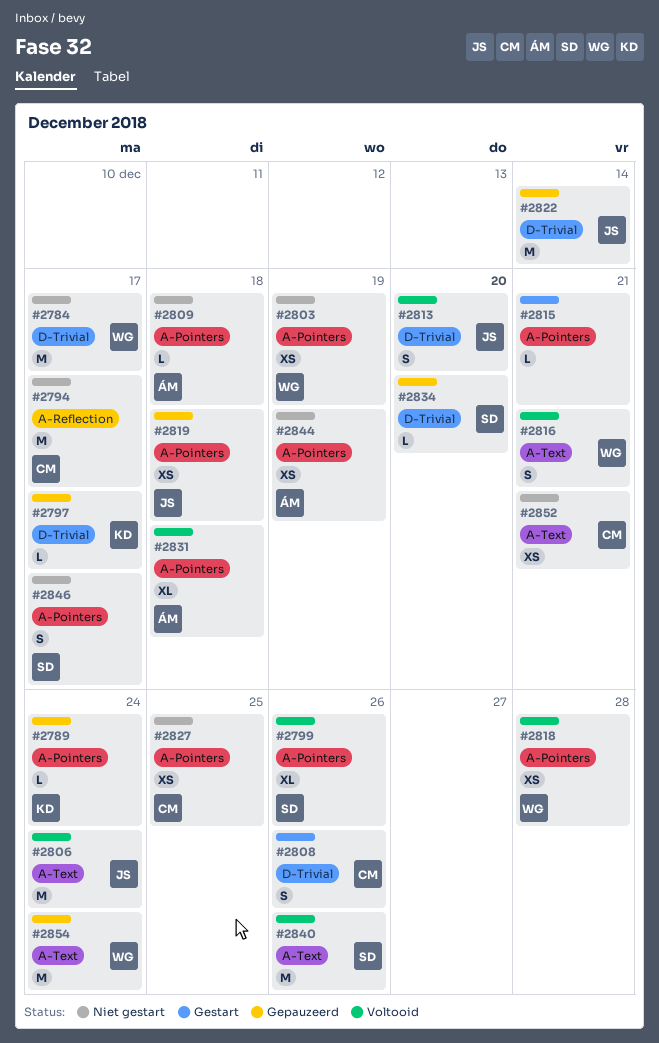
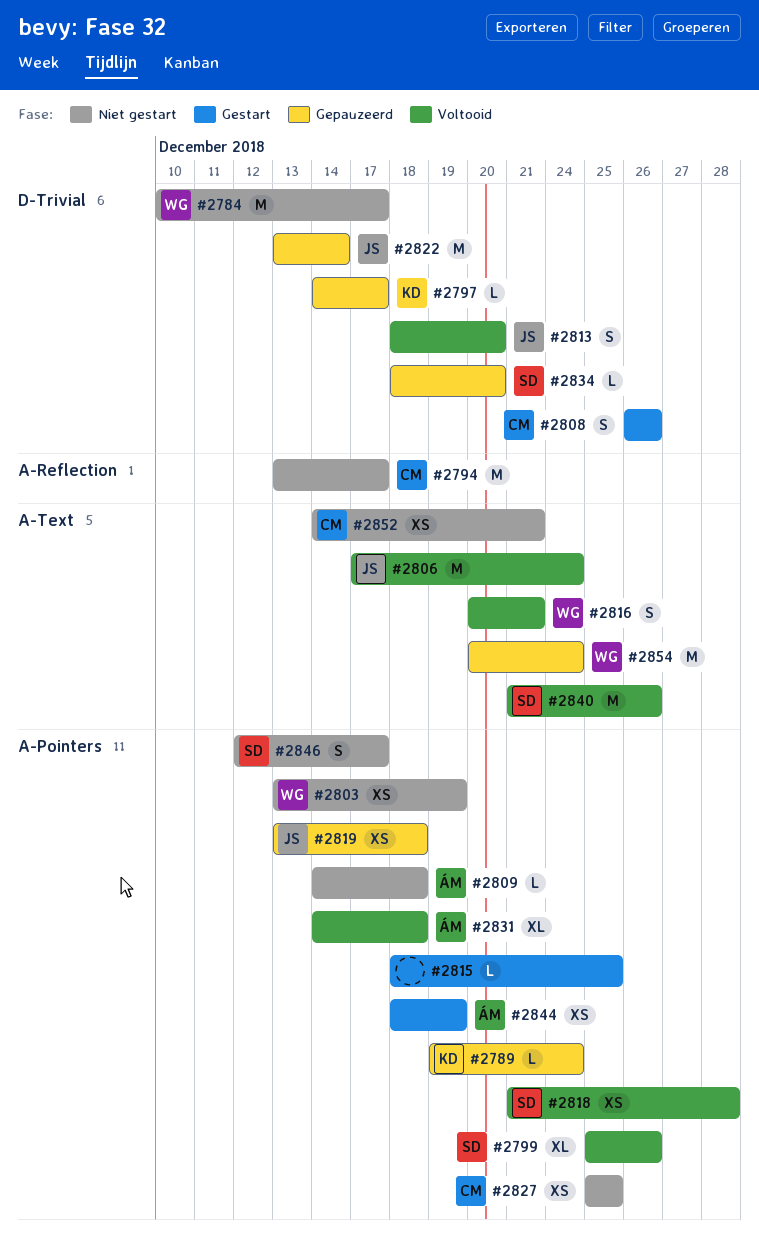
#2815, due: Dec 21 -> Dec 25
#2818, owner: WG -> SD
#2844, status: Niet gestart -> Gestart

